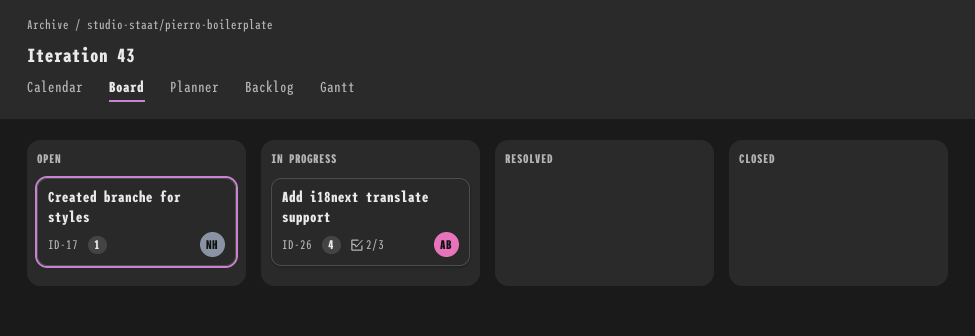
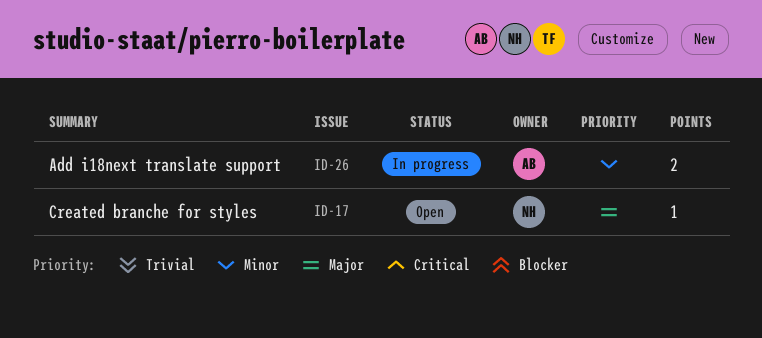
ID-26, estimate: 4 -> 2

